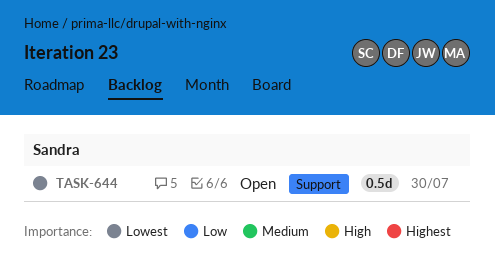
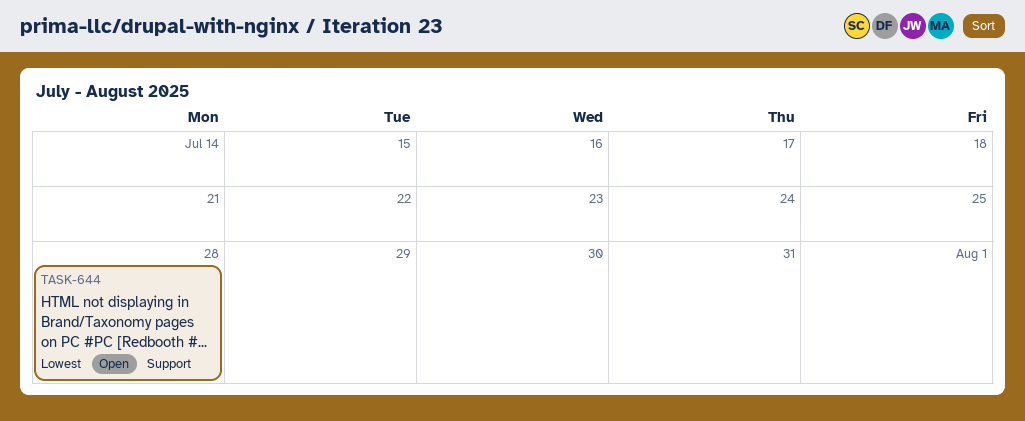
TASK-644, due: Jul 30 -> Jul 28

